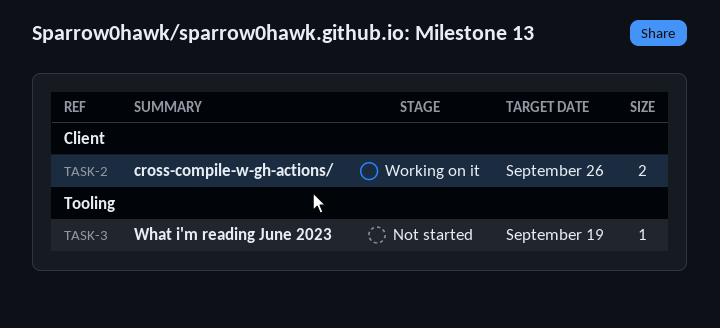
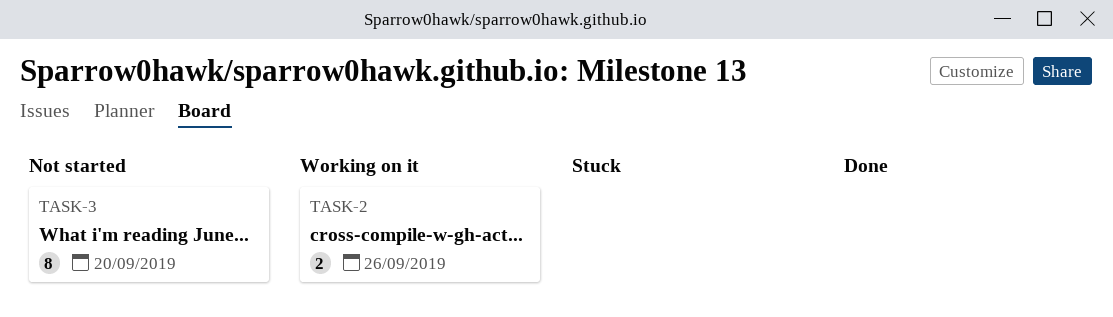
TASK-3, estimate: 1 -> 8
TASK-3, due: Sep 19 -> Sep 20

